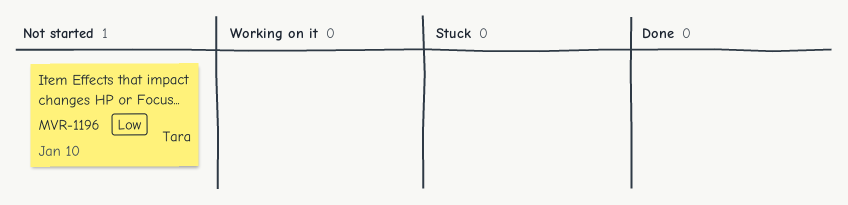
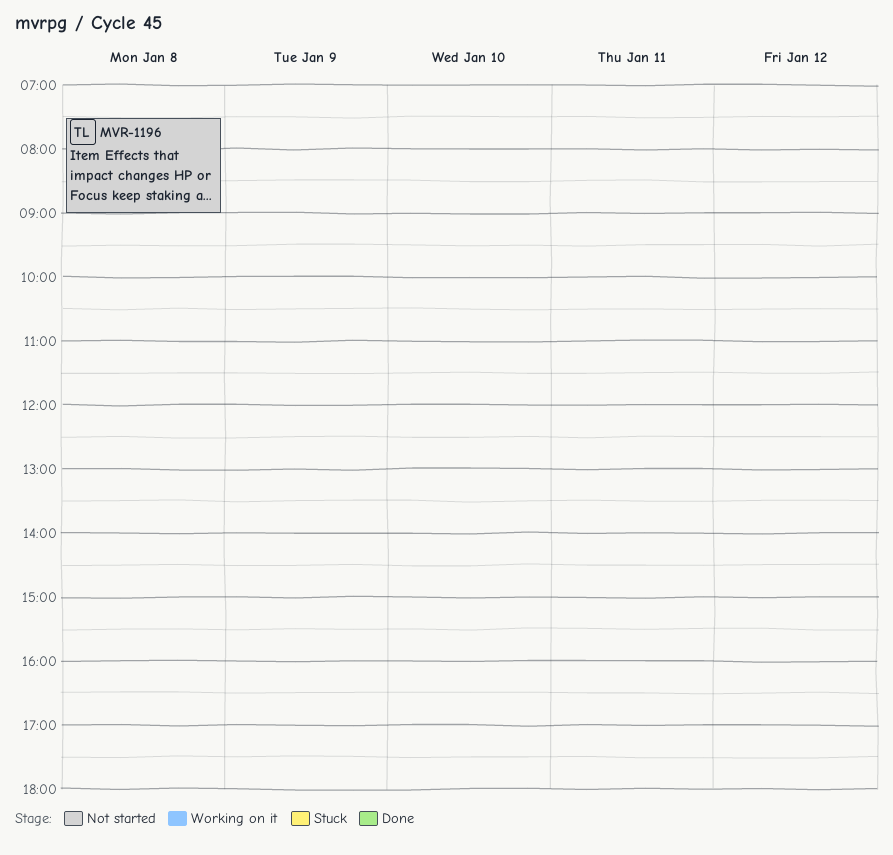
MVR-1196, day: Jan 10 -> Jan 8

